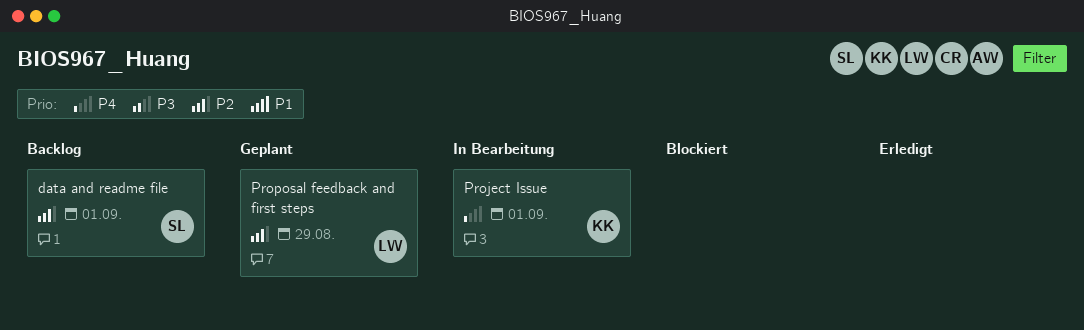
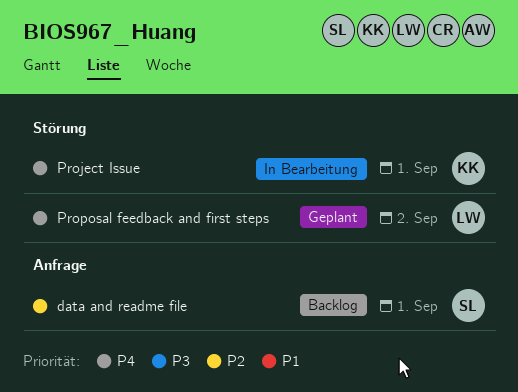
Proposal feedback and first steps, priority: P2 -> P4
Proposal feedback and first steps, day: Aug 29 -> Sep 2

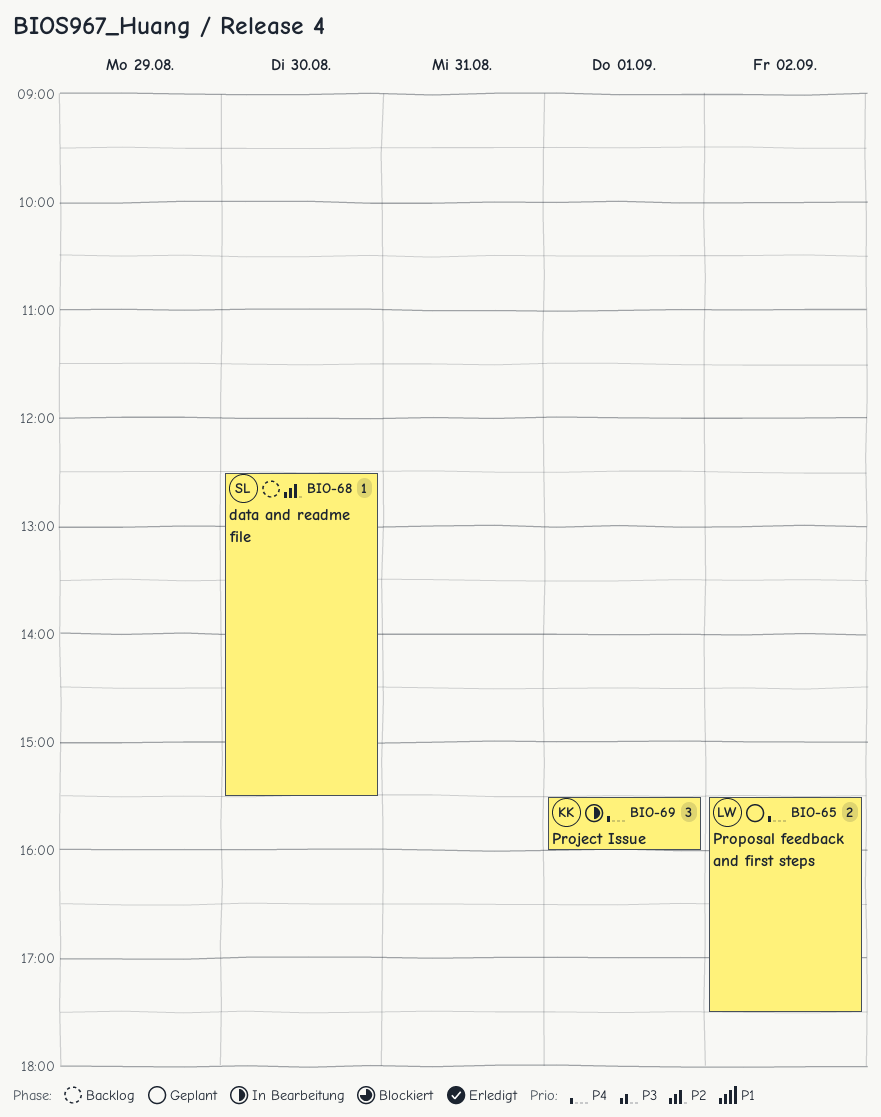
data and readme file, day: Sep 1 -> Aug 30

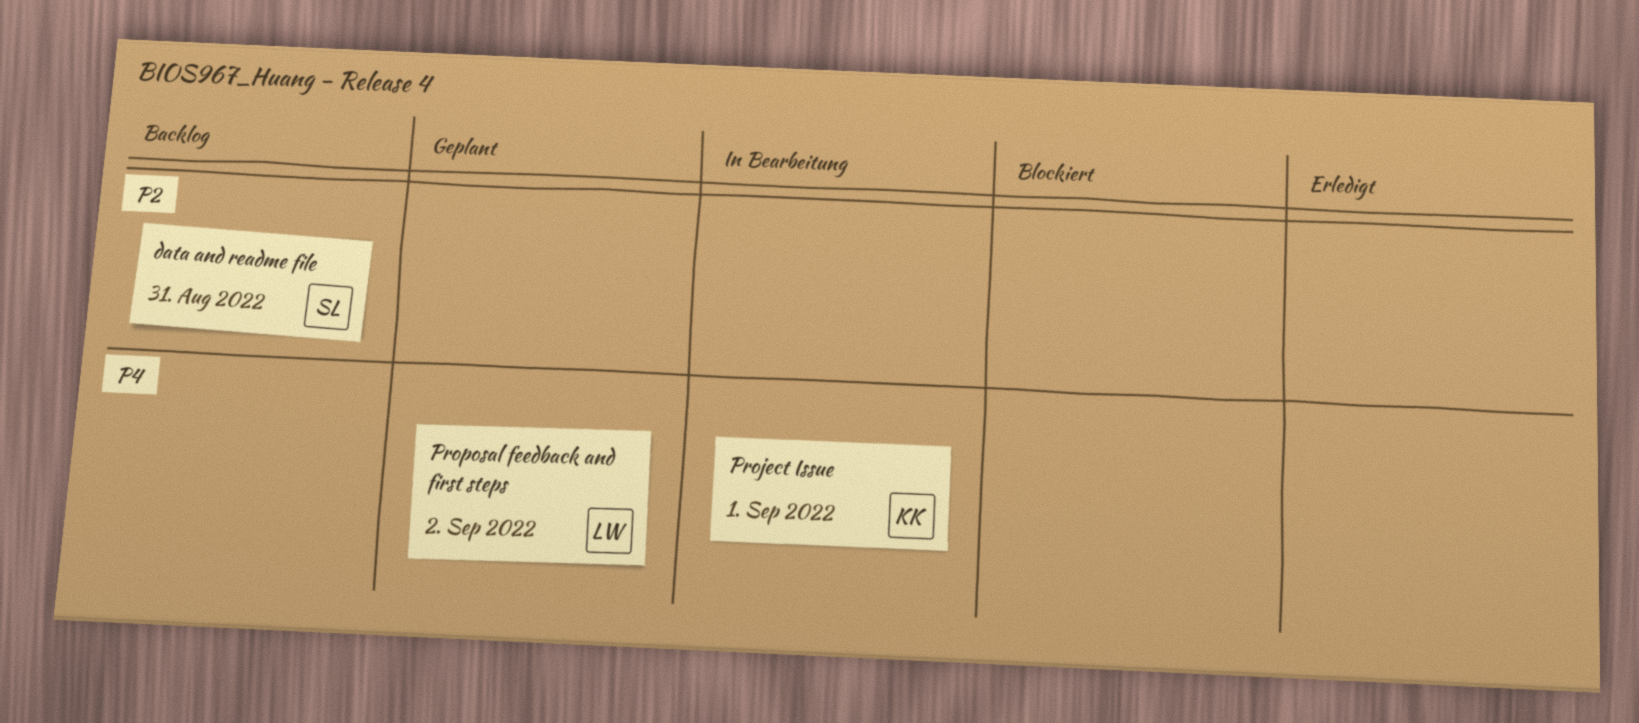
data and readme file, day: Aug 30 -> Aug 31

